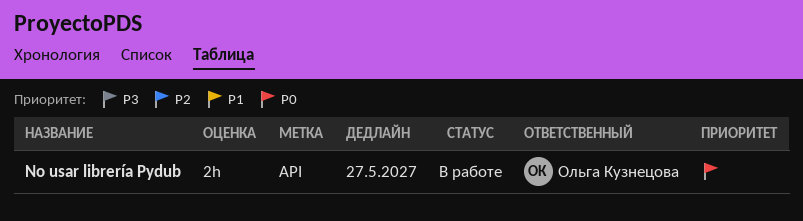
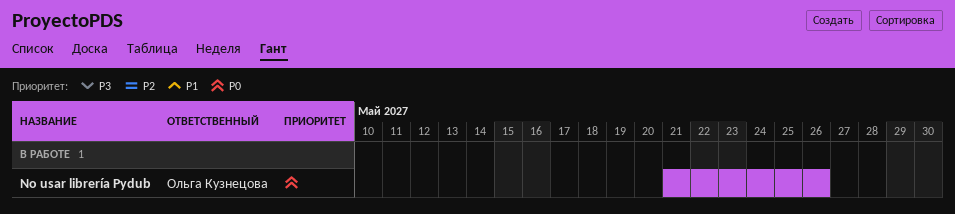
No usar librería Pydub, due: May 27 -> May 26

